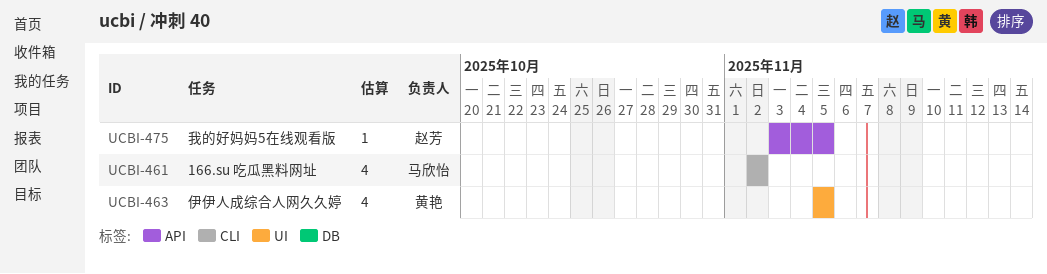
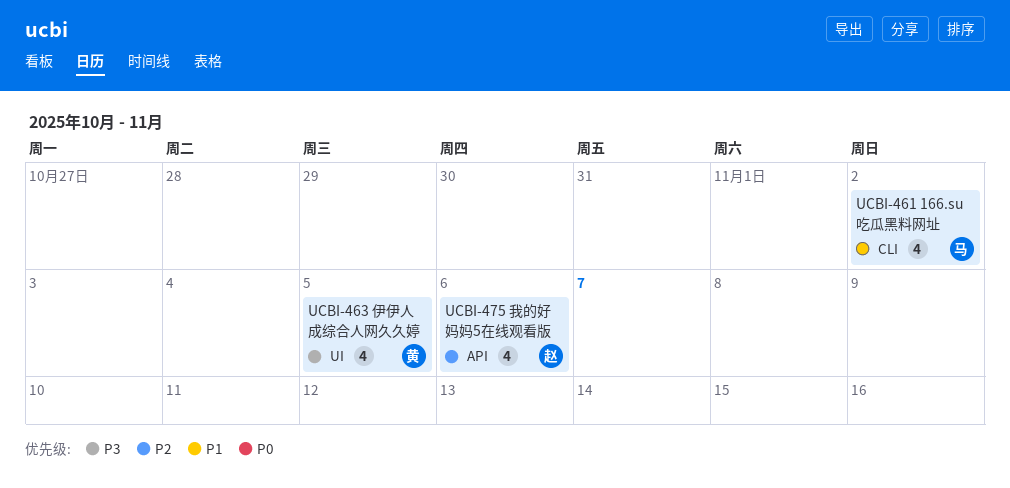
UCBI-475, estimate: 1 -> 4
UCBI-475, due: Nov 5 -> Nov 6

